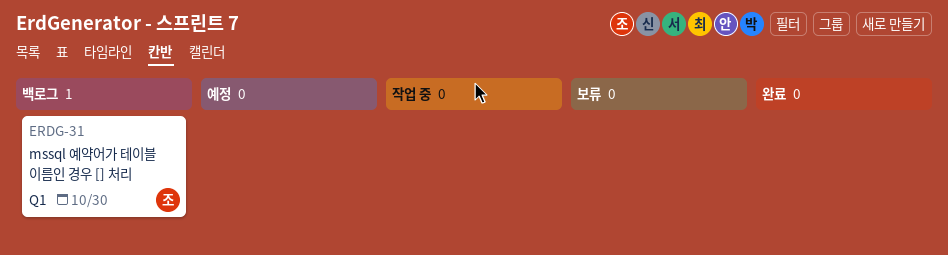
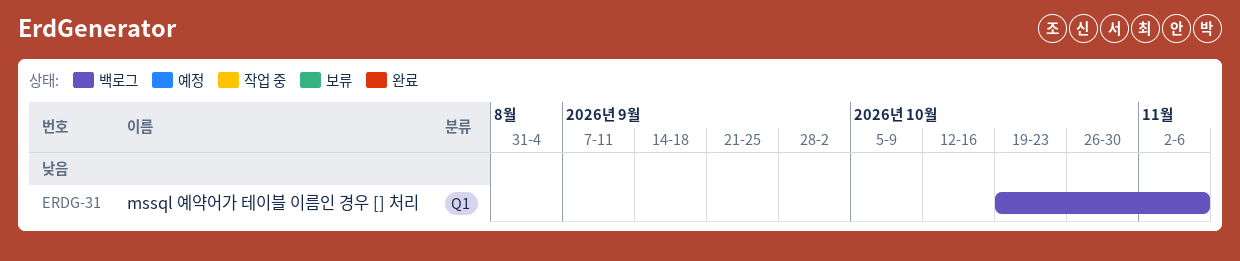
ERDG-31, due: Oct 30 -> Nov 6

